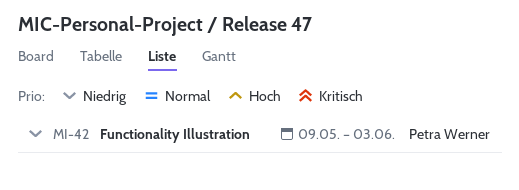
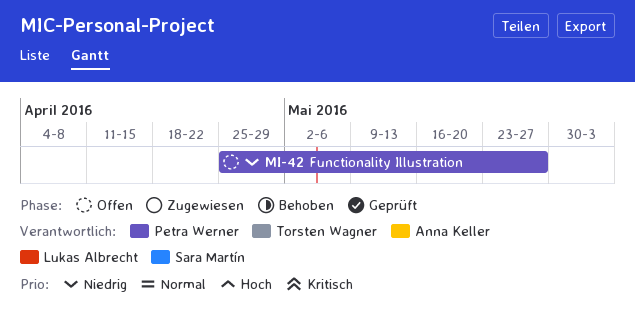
MI-42, start: May 9 -> Apr 25
MI-42, due: Jun 3 -> May 27

